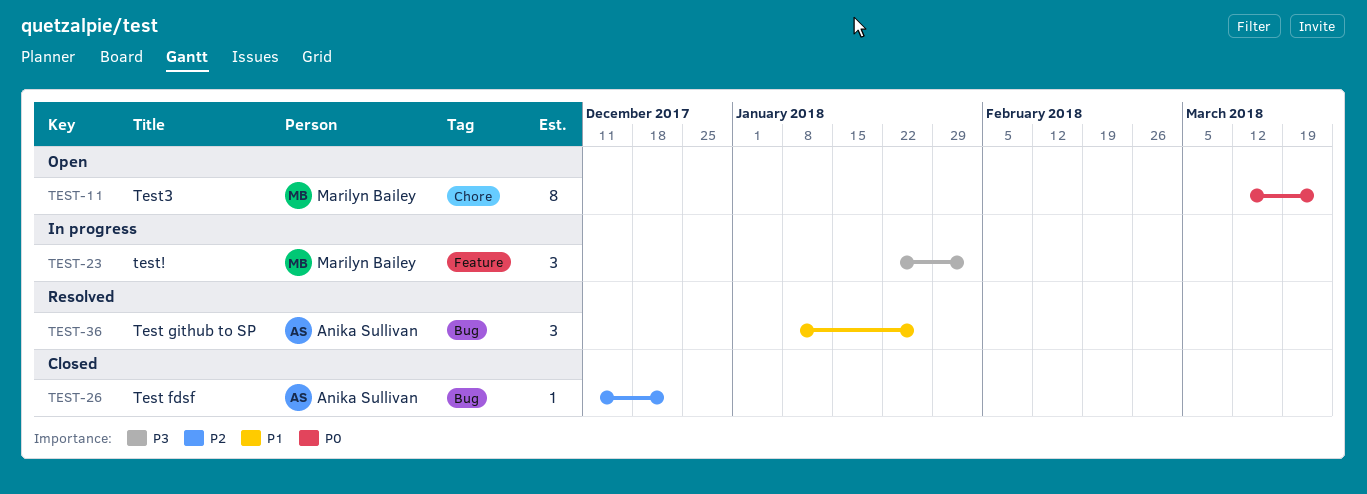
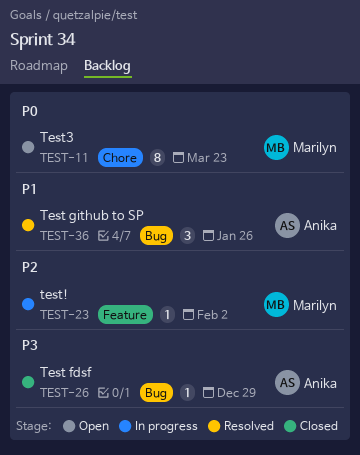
TEST-23, priority: P3 -> P2
TEST-23, estimate: 3 -> 1
TEST-26, priority: P2 -> P3
TEST-26, due: Dec 22 -> Dec 29

